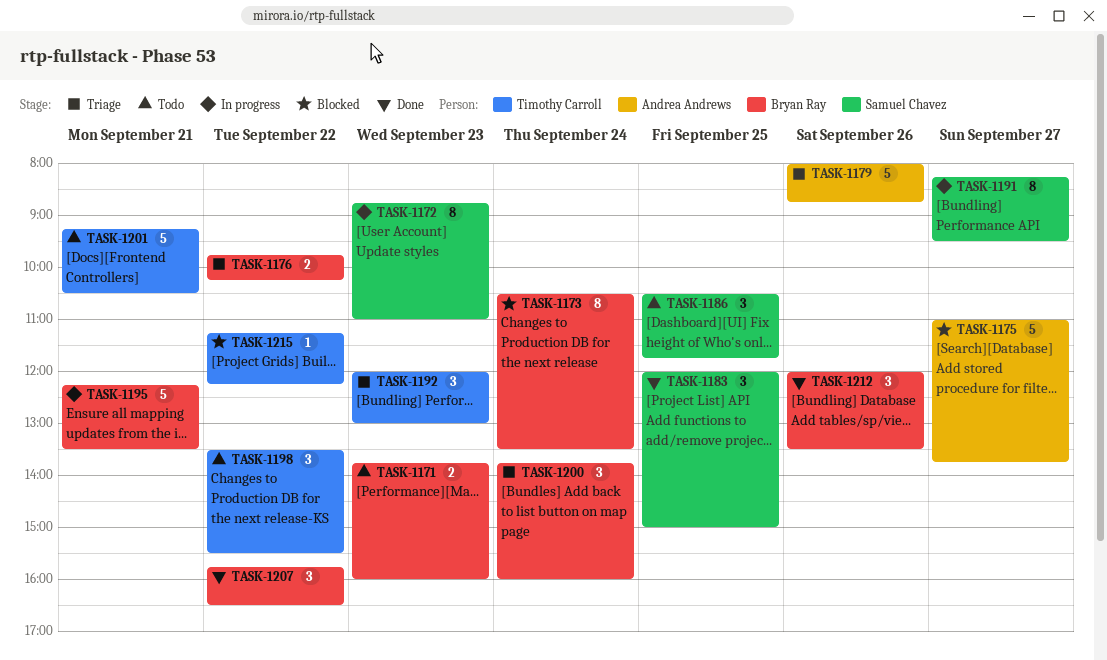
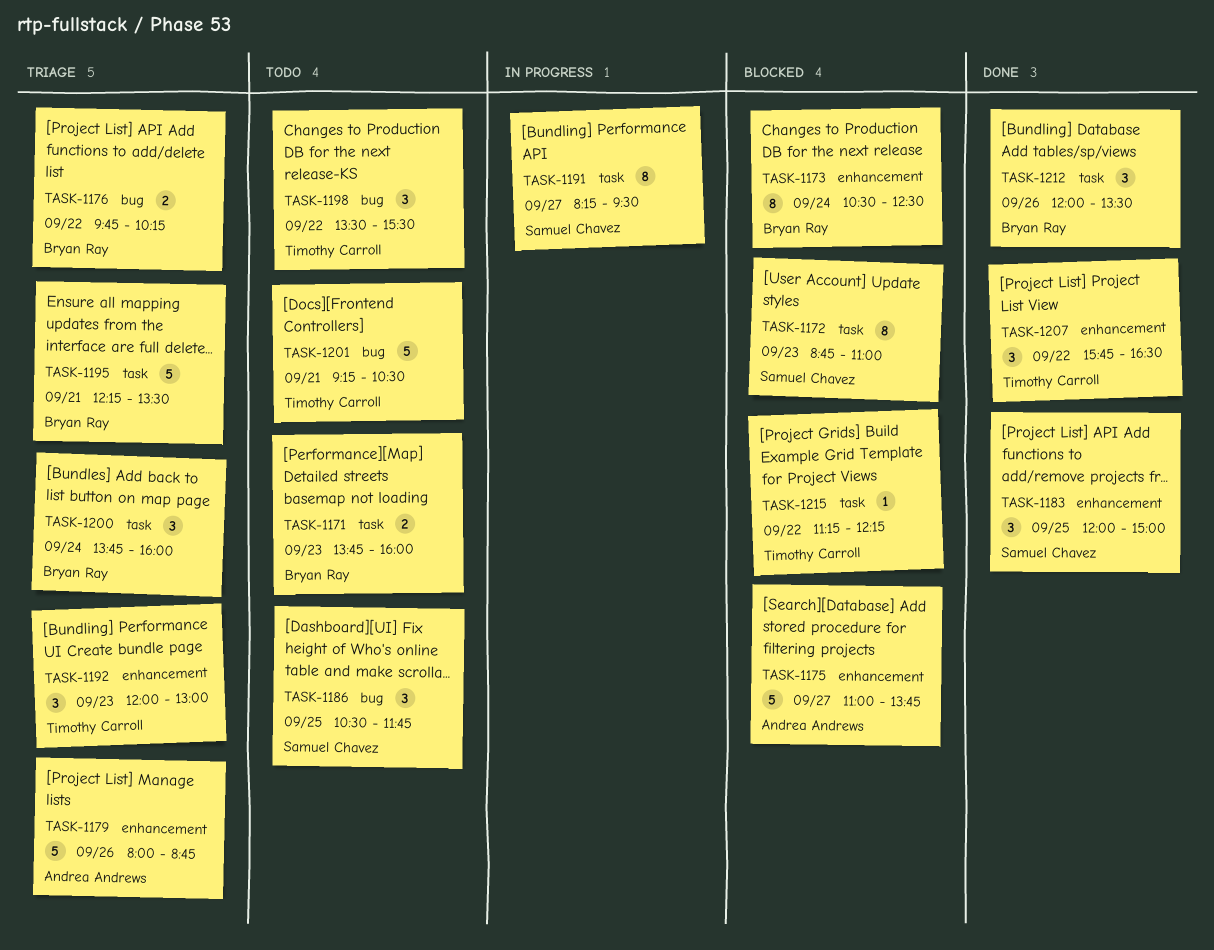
TASK-1172, status: In progress -> Blocked
TASK-1173, ends: 13:30 -> 12:30
TASK-1195, status: In progress -> Triage
TASK-1207, owner: Bryan Ray -> Timothy Carroll

